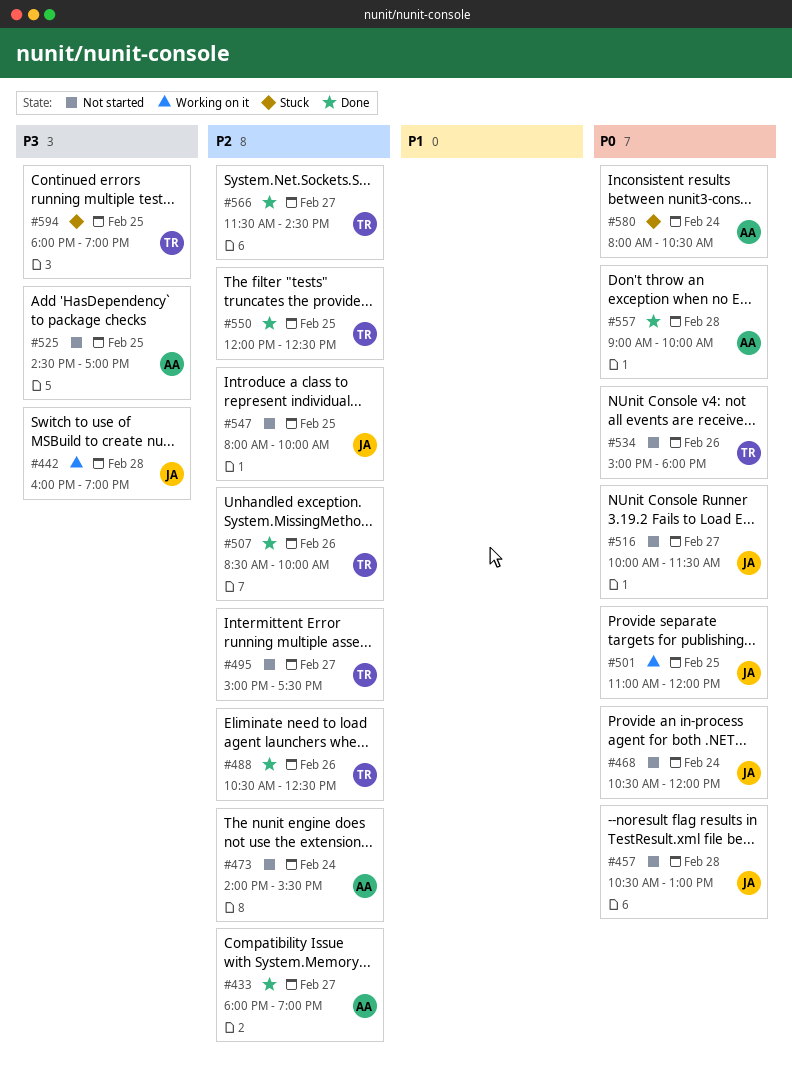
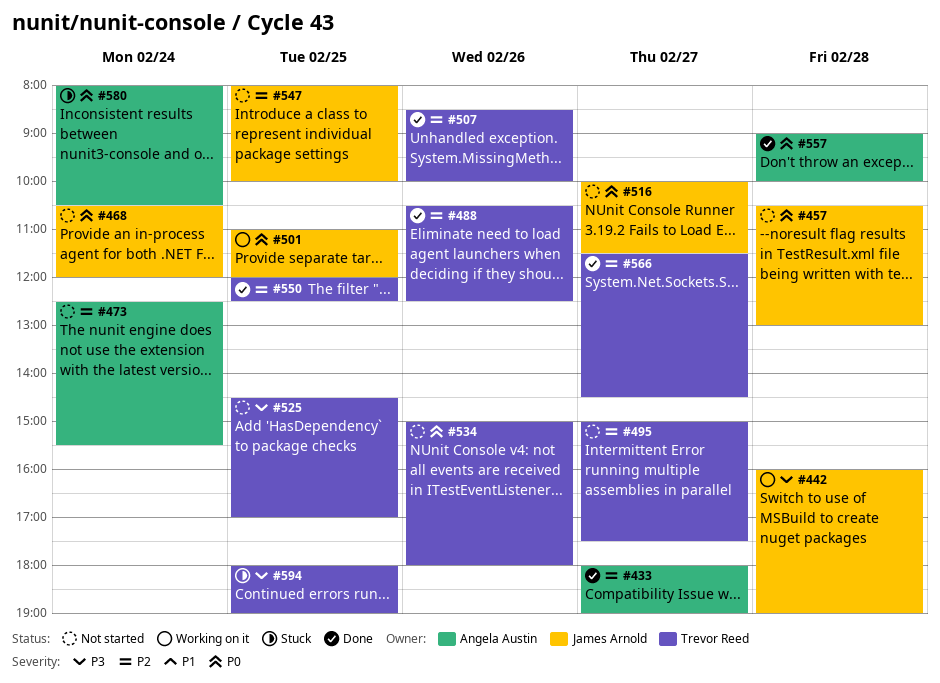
#473, begins: 14:00 -> 12:30
#525, owner: Angela Austin -> Trevor Reed

